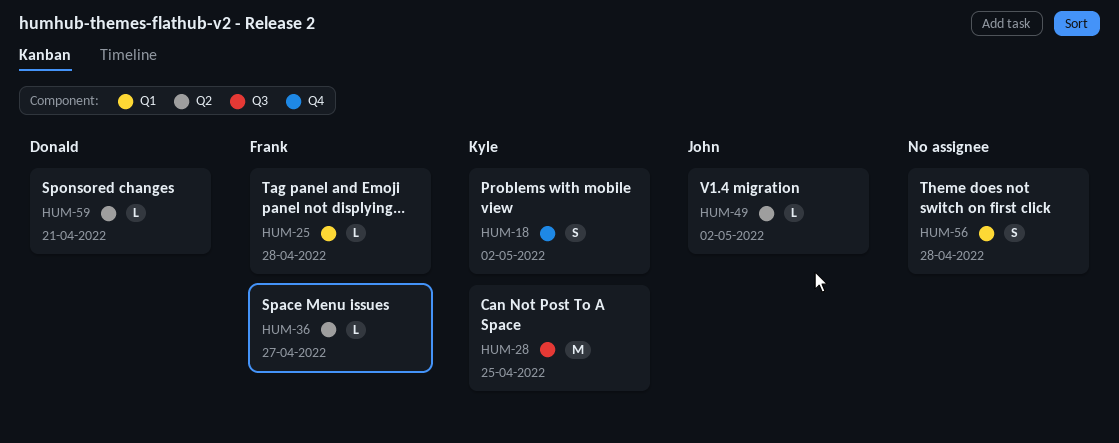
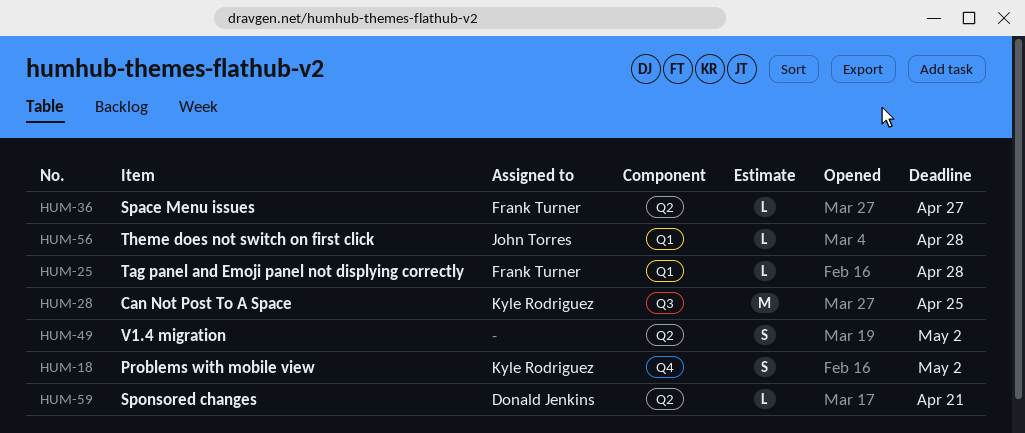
HUM-49, owner: John Torres -> none
HUM-49, estimate: L -> S
HUM-56, owner: none -> John Torres
HUM-56, estimate: S -> L

